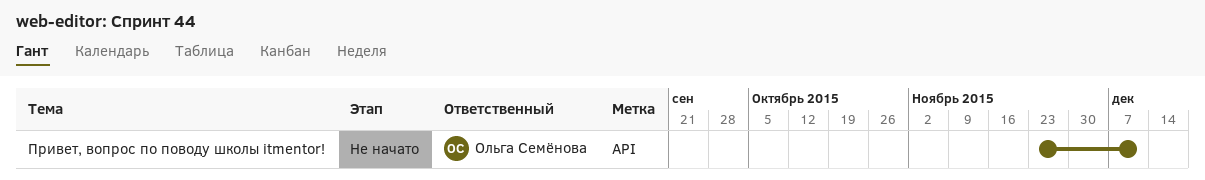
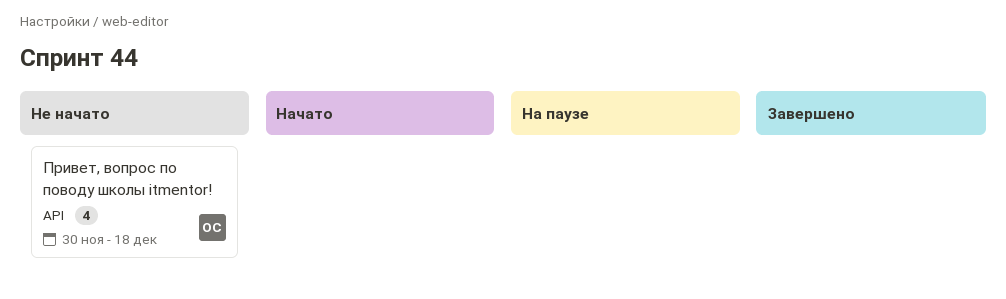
Привет, вопрос по поводу школы itmentor!, start: Nov 23 -> Nov 30
Привет, вопрос по поводу школы itmentor!, due: Dec 11 -> Dec 18

